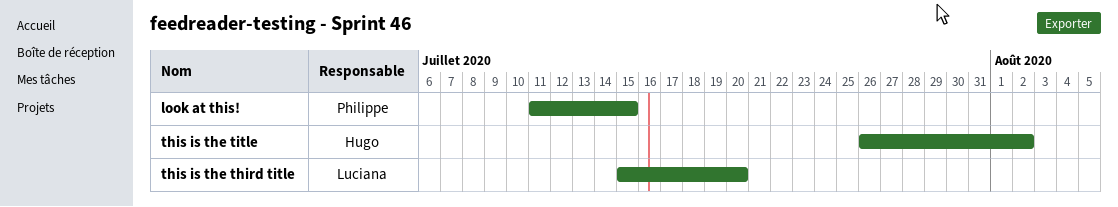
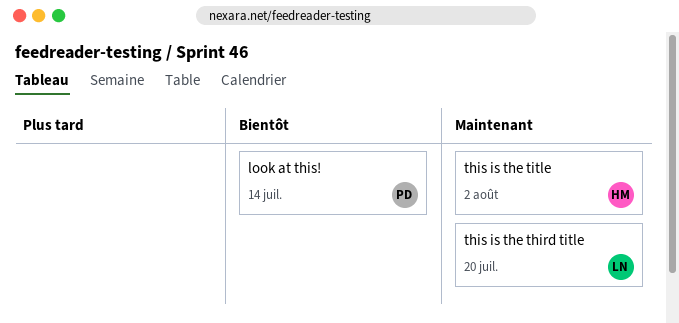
look at this!, due: Jul 15 -> Jul 14

